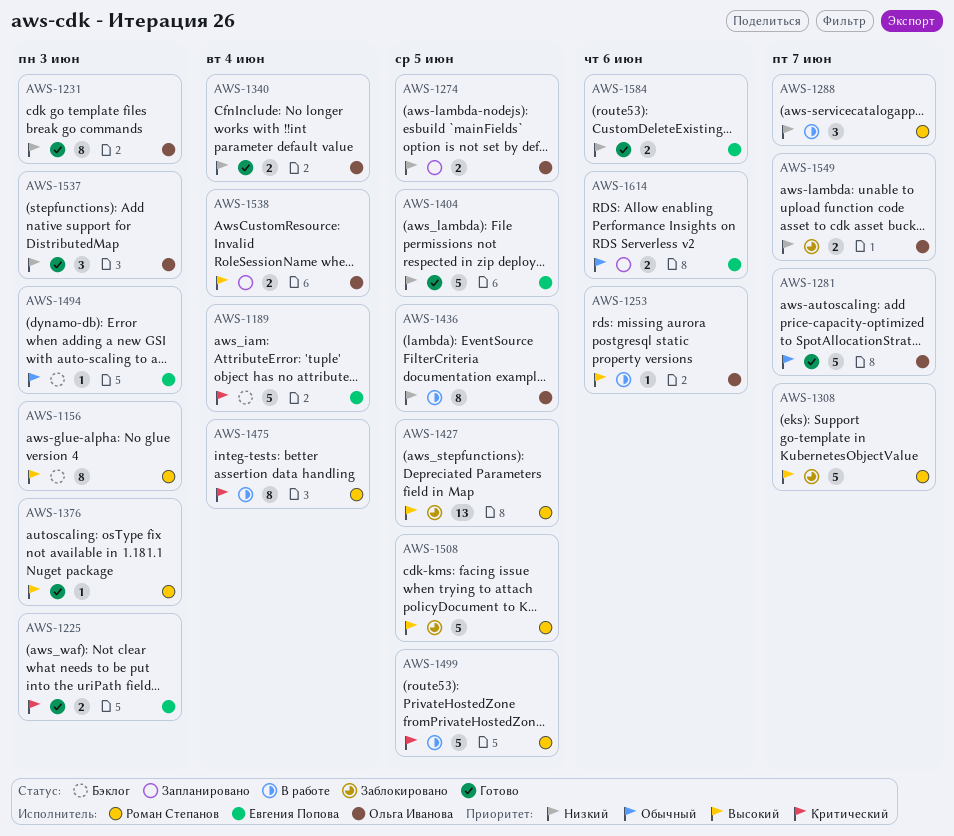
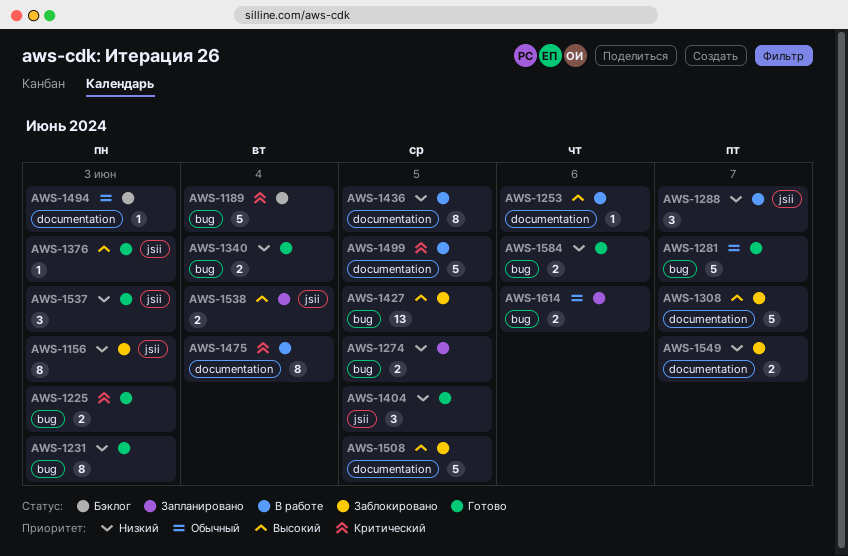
AWS-1156, status: Бэклог -> Заблокировано
AWS-1156, priority: Высокий -> Низкий
AWS-1404, estimate: 5 -> 3

